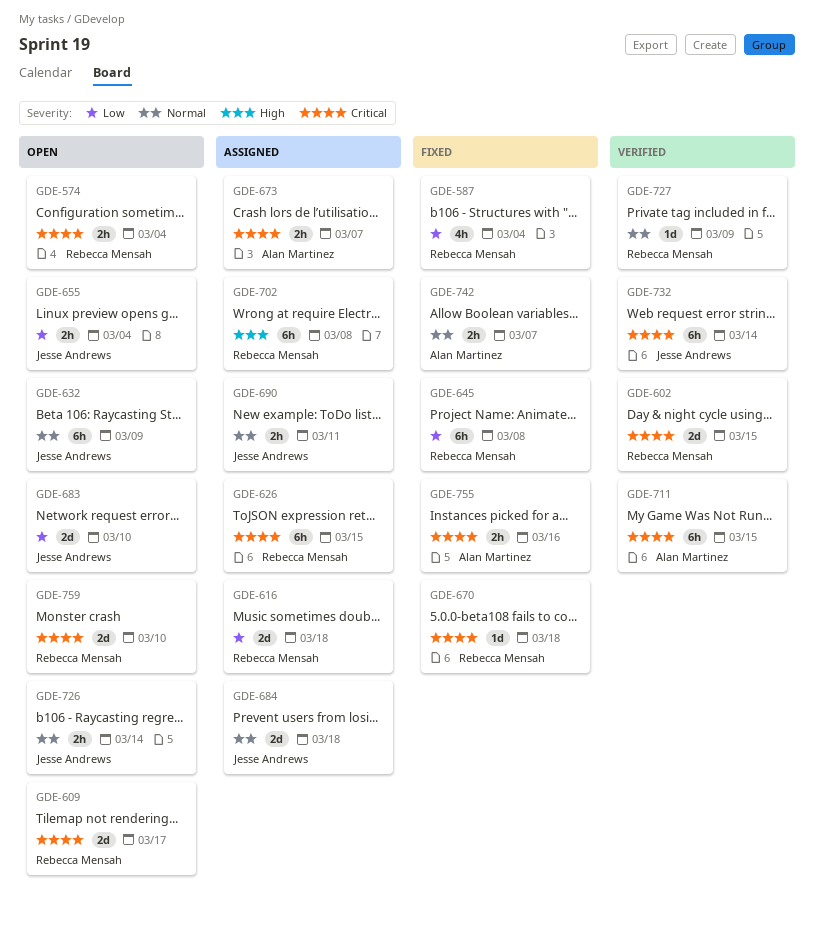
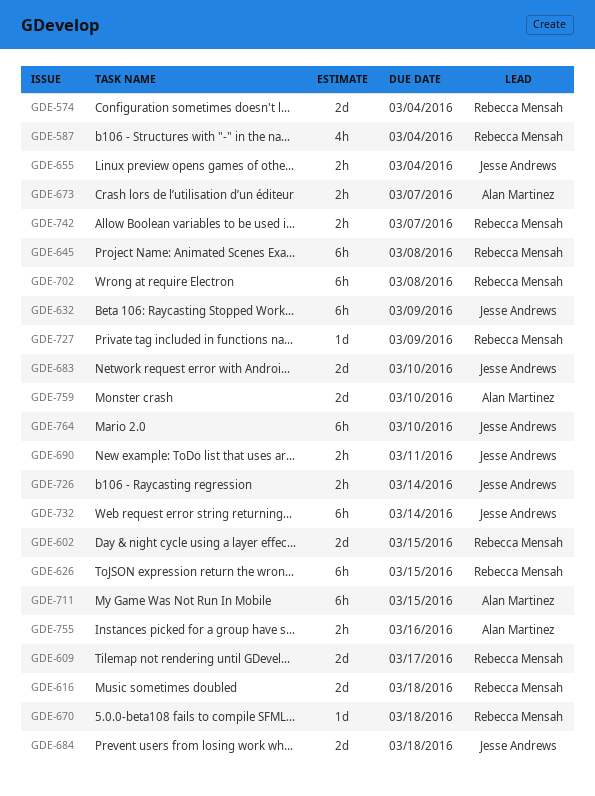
GDE-574, estimate: 2h -> 2d
GDE-742, owner: Alan Martinez -> Rebecca Mensah
GDE-759, owner: Rebecca Mensah -> Alan Martinez
GDE-764: none -> present

